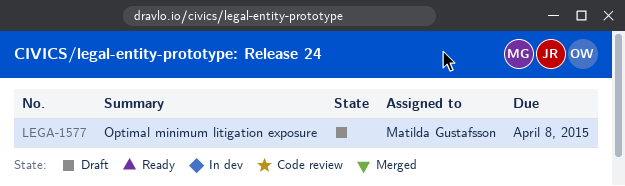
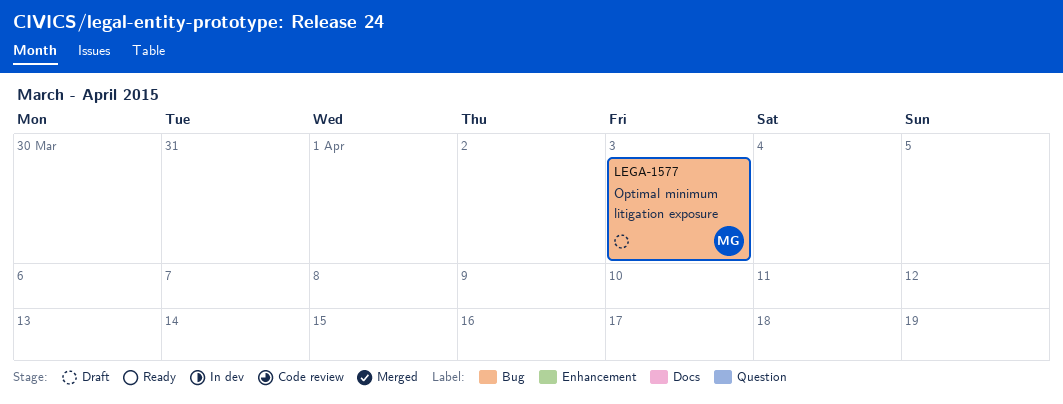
LEGA-1577, due: Apr 8 -> Apr 3

